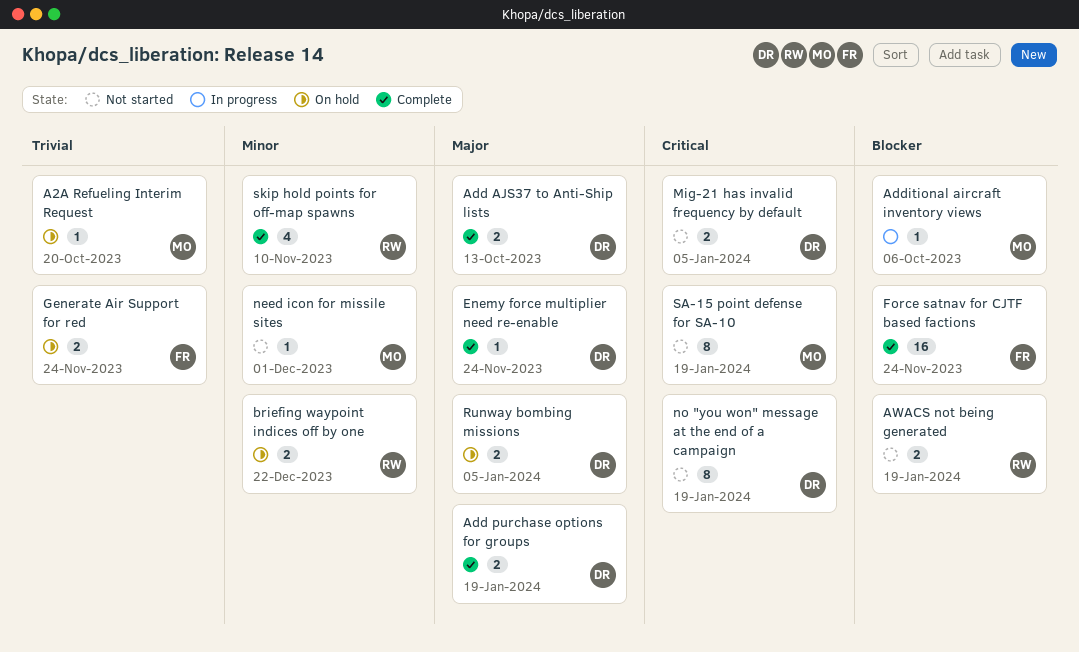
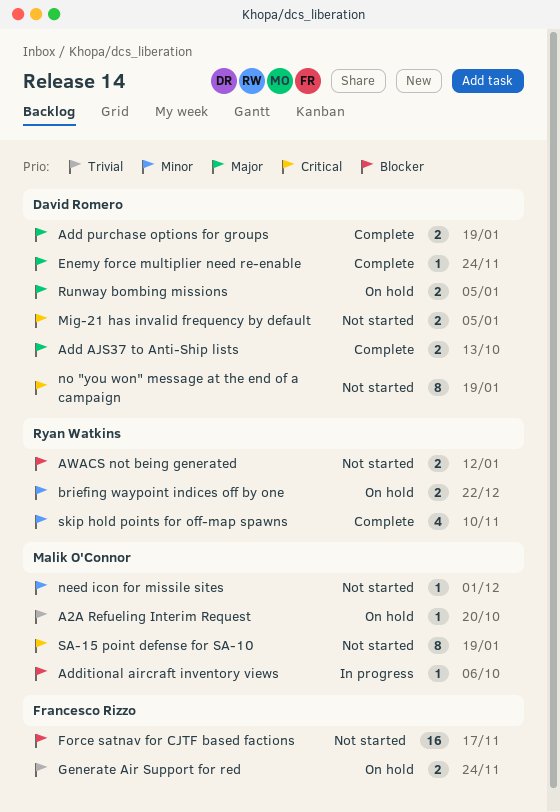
AWACS not being generated, due: Jan 19 -> Jan 12
Force satnav for CJTF based factions, status: Complete -> Not started
Force satnav for CJTF based factions, due: Nov 24 -> Nov 17

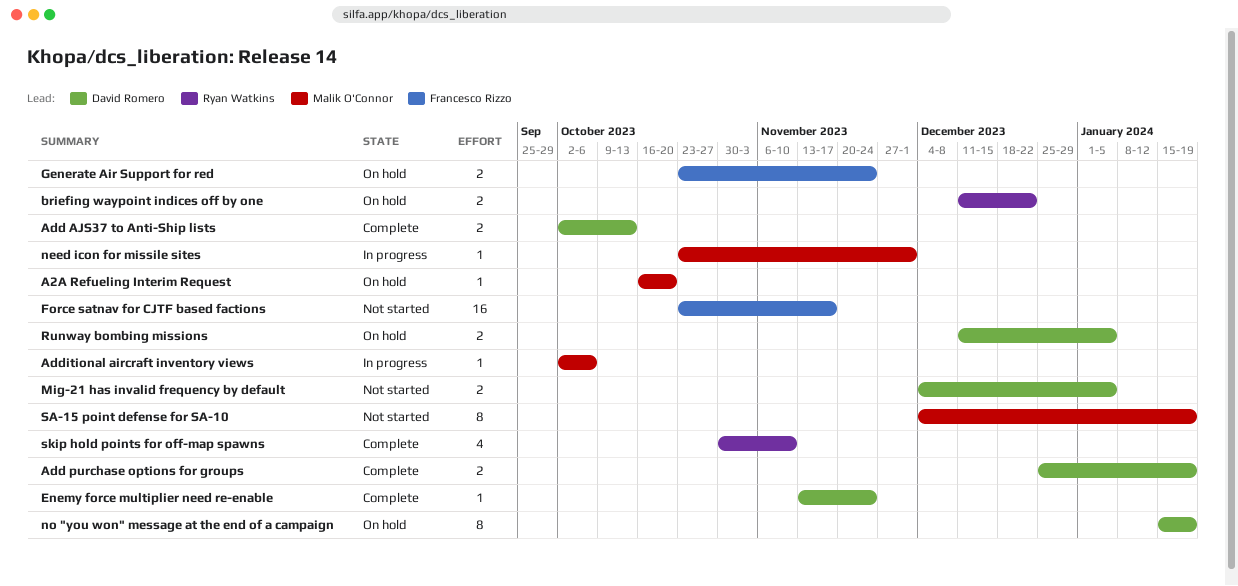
AWACS not being generated: present -> none
need icon for missile sites, status: Not started -> In progress
no "you won" message at the end of a campaign, status: Not started -> On hold

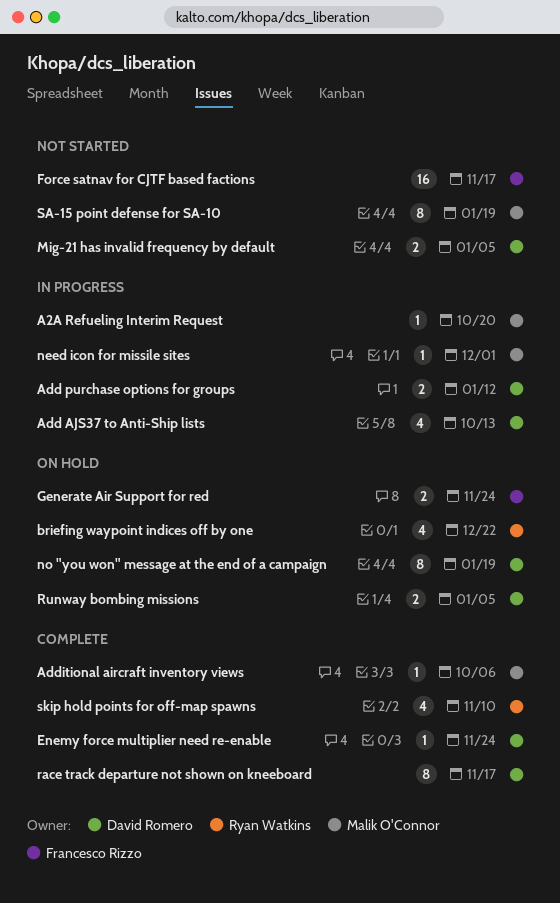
A2A Refueling Interim Request, status: On hold -> In progress
Add AJS37 to Anti-Ship lists, status: Complete -> In progress
Add AJS37 to Anti-Ship lists, estimate: 2 -> 4
Add purchase options for groups, status: Complete -> In progress
Add purchase options for groups, due: Jan 19 -> Jan 12
Additional aircraft inventory views, status: In progress -> Complete
briefing waypoint indices off by one, estimate: 2 -> 4
race track departure not shown on kneeboard: none -> present

